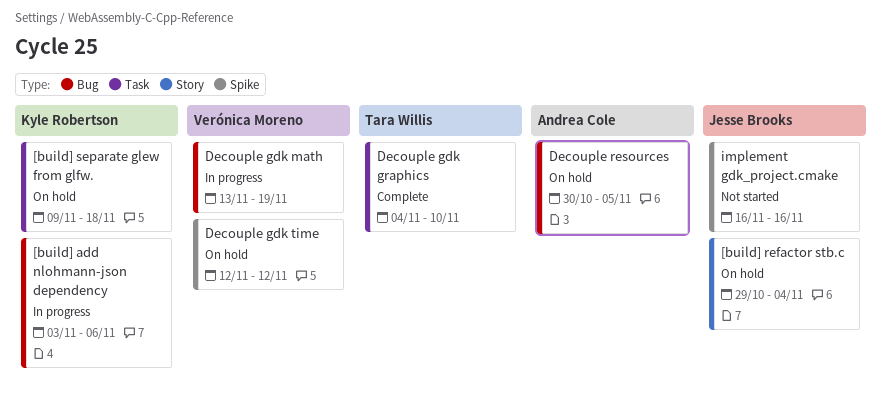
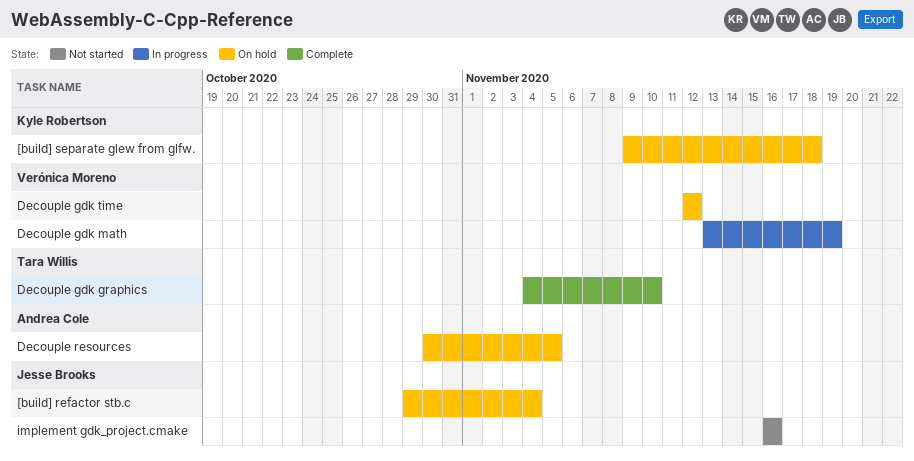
[build] add nlohmann-json dependency: present -> none

